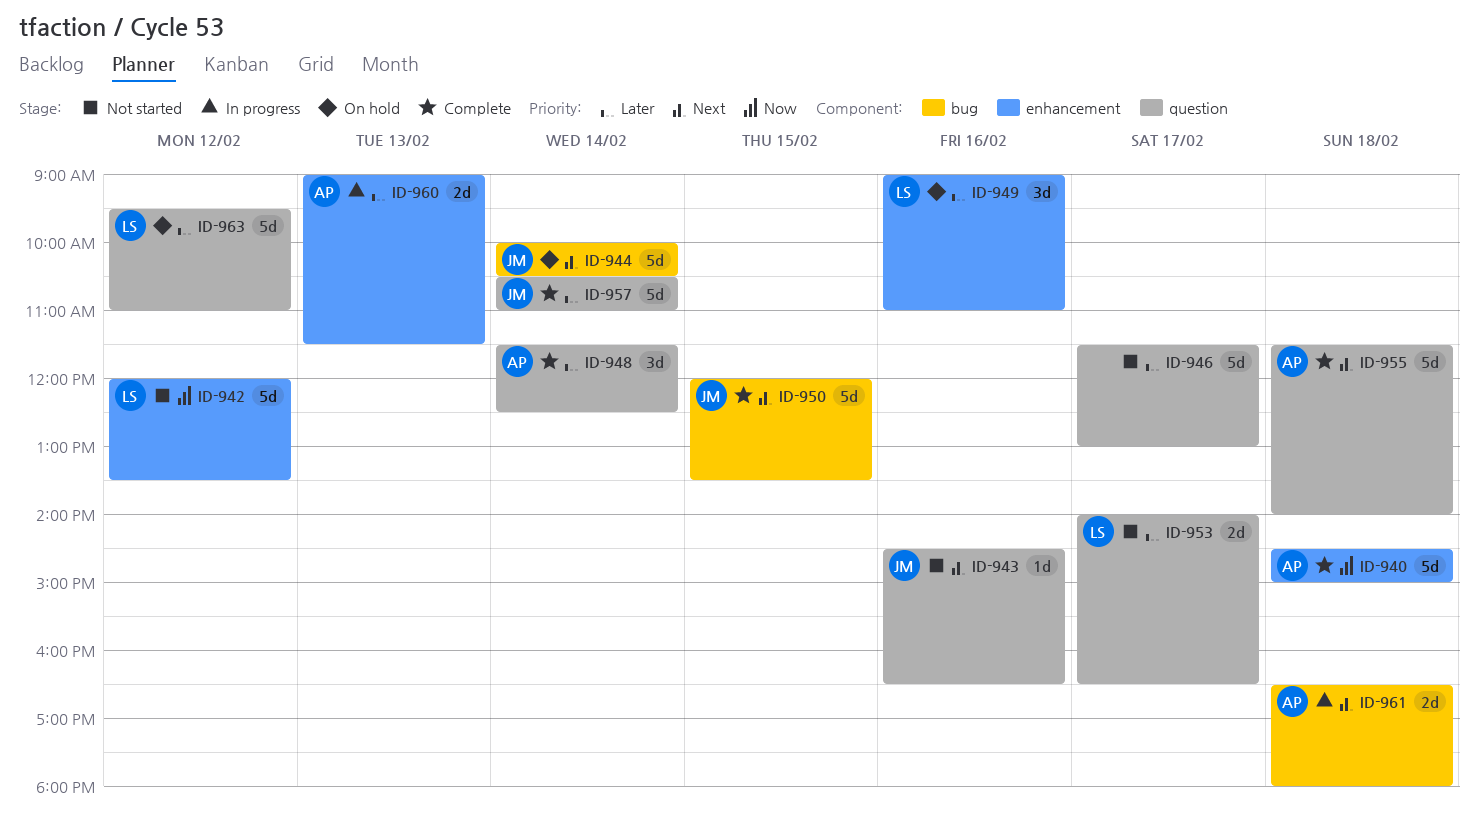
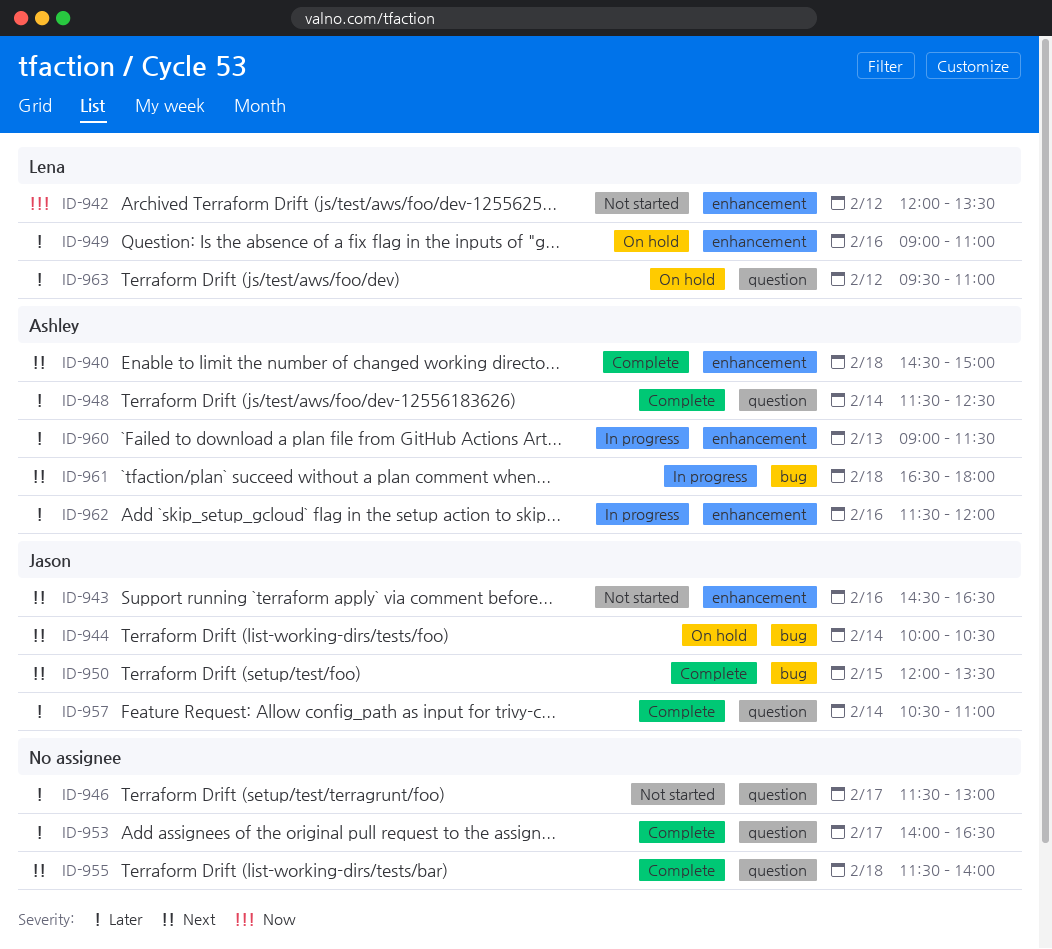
ID-940, priority: Now -> Next
ID-943, label: question -> enhancement
ID-953, status: Not started -> Complete
ID-953, owner: Lena -> none
ID-955, owner: Ashley -> none
ID-962: none -> present

